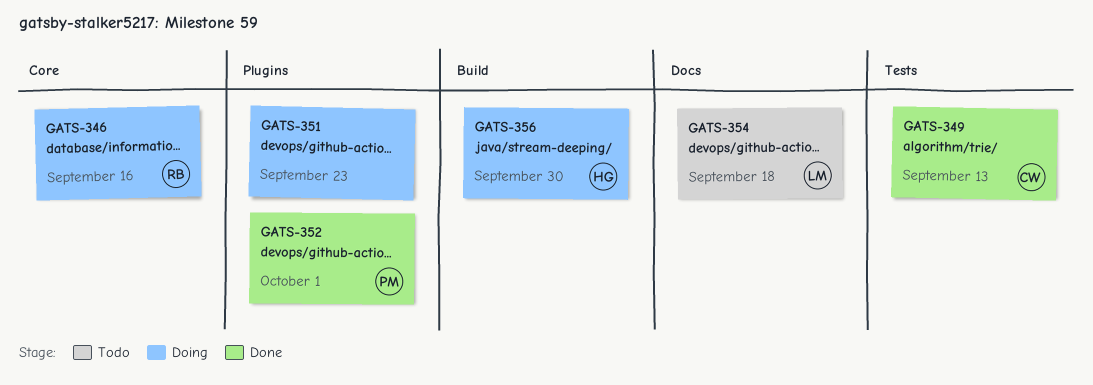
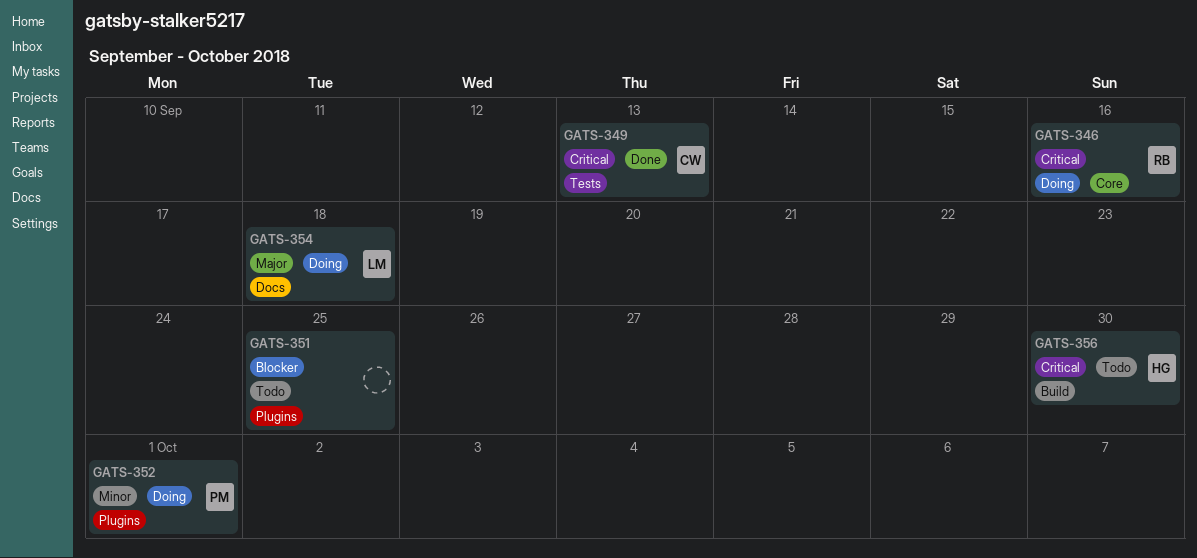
GATS-351, status: Doing -> Todo
GATS-351, due: Sep 23 -> Sep 25
GATS-352, status: Done -> Doing
GATS-354, status: Todo -> Doing
GATS-356, status: Doing -> Todo

